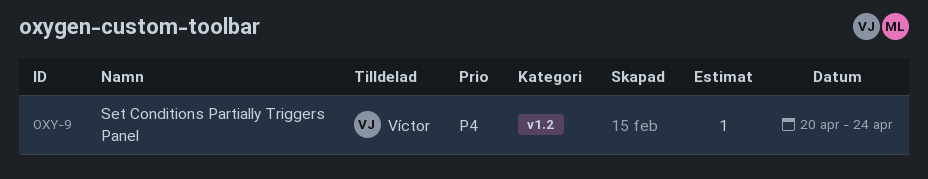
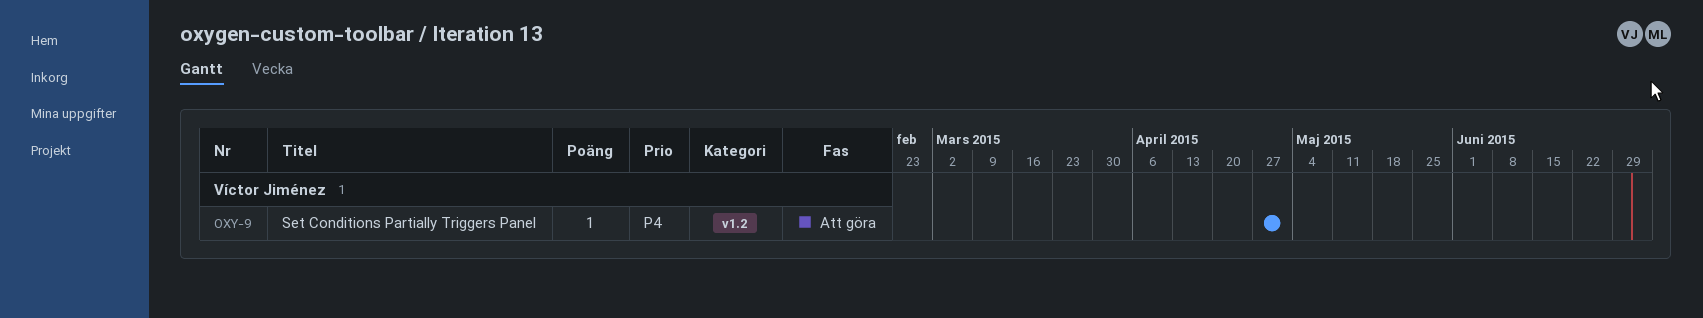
OXY-9, start: Apr 20 -> Apr 27
OXY-9, due: Apr 24 -> May 1

